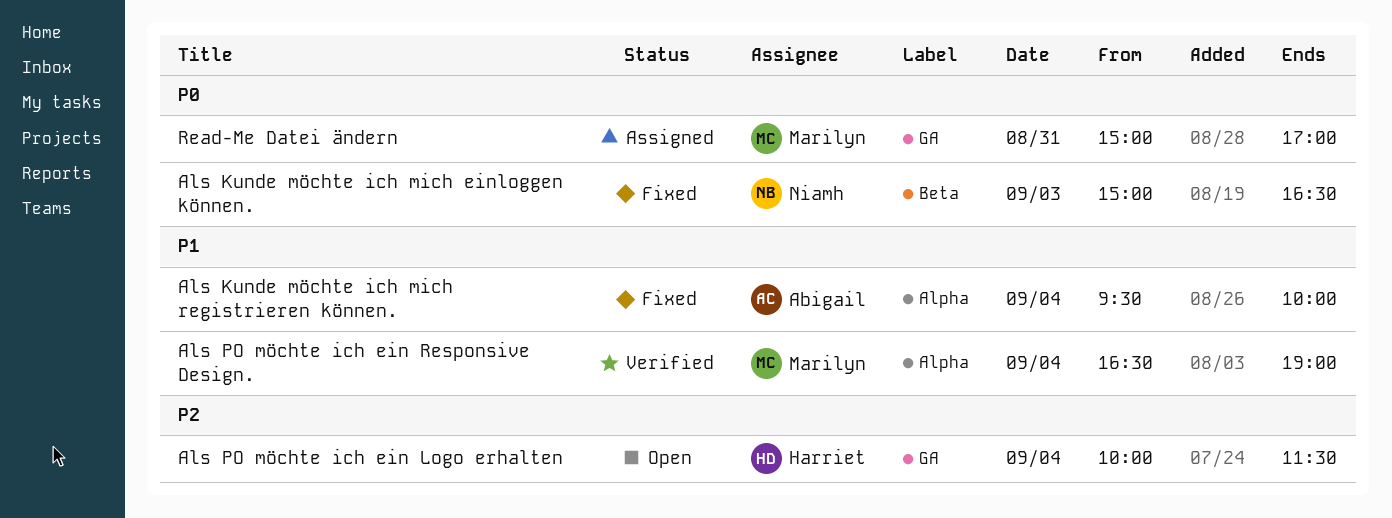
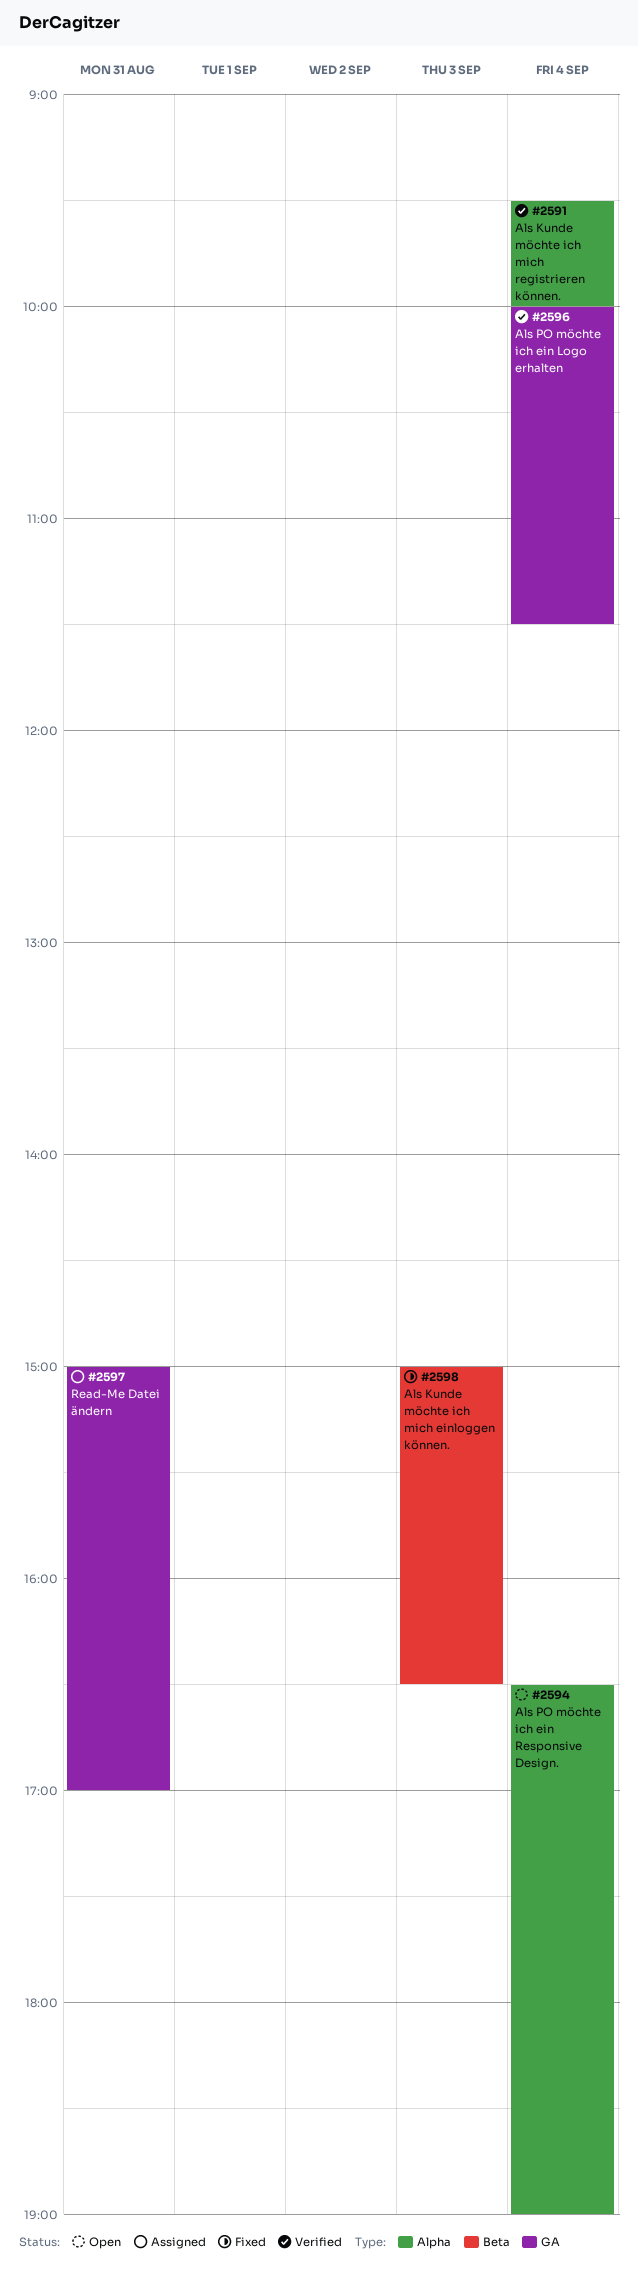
Als Kunde möchte ich mich registrieren können., status: Fixed -> Verified
Als PO möchte ich ein Logo erhalten, status: Open -> Verified
Als PO möchte ich ein Responsive Design., status: Verified -> Open

